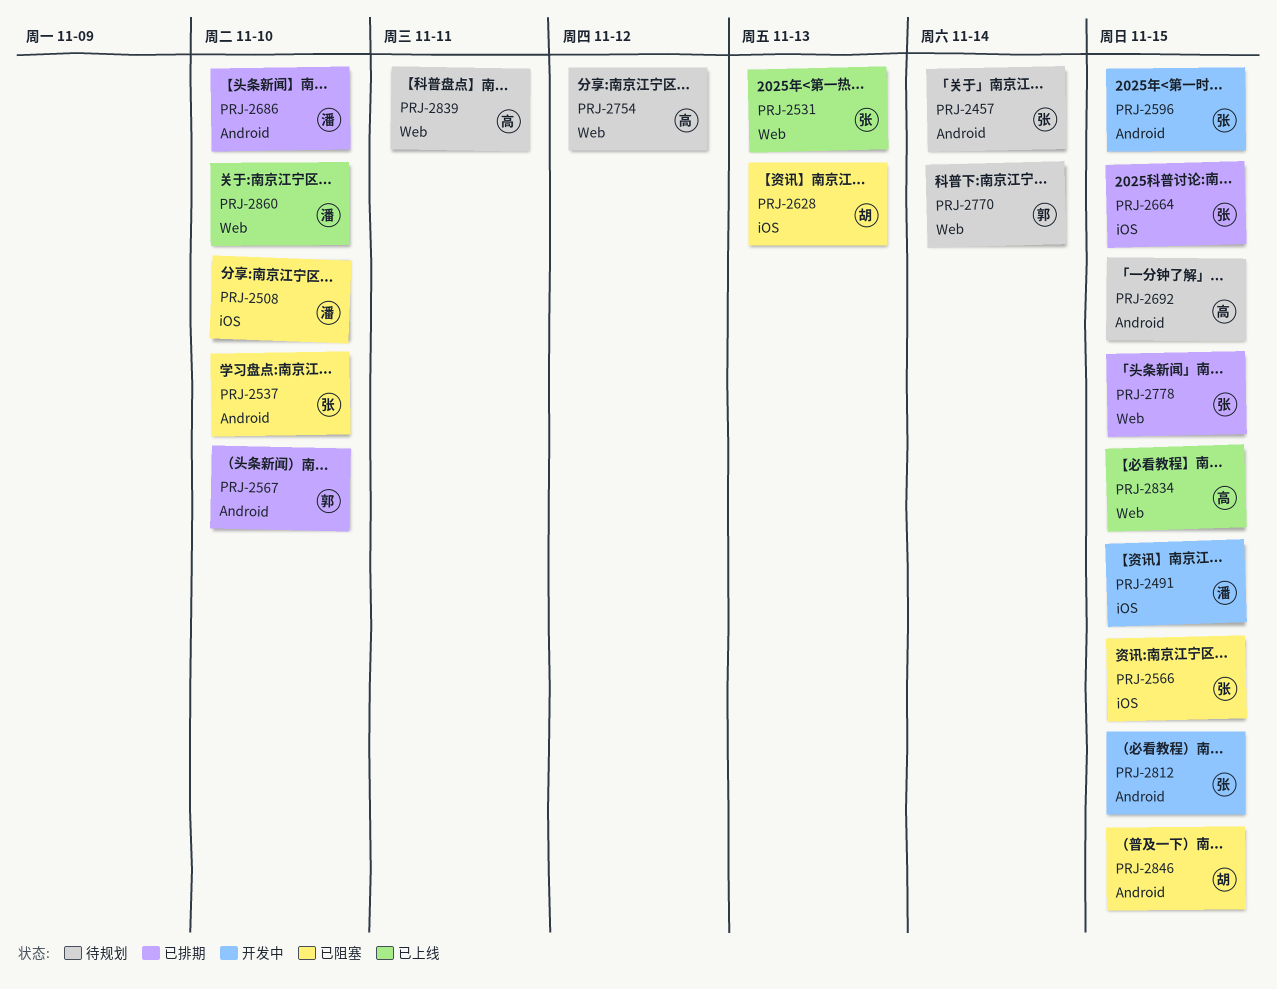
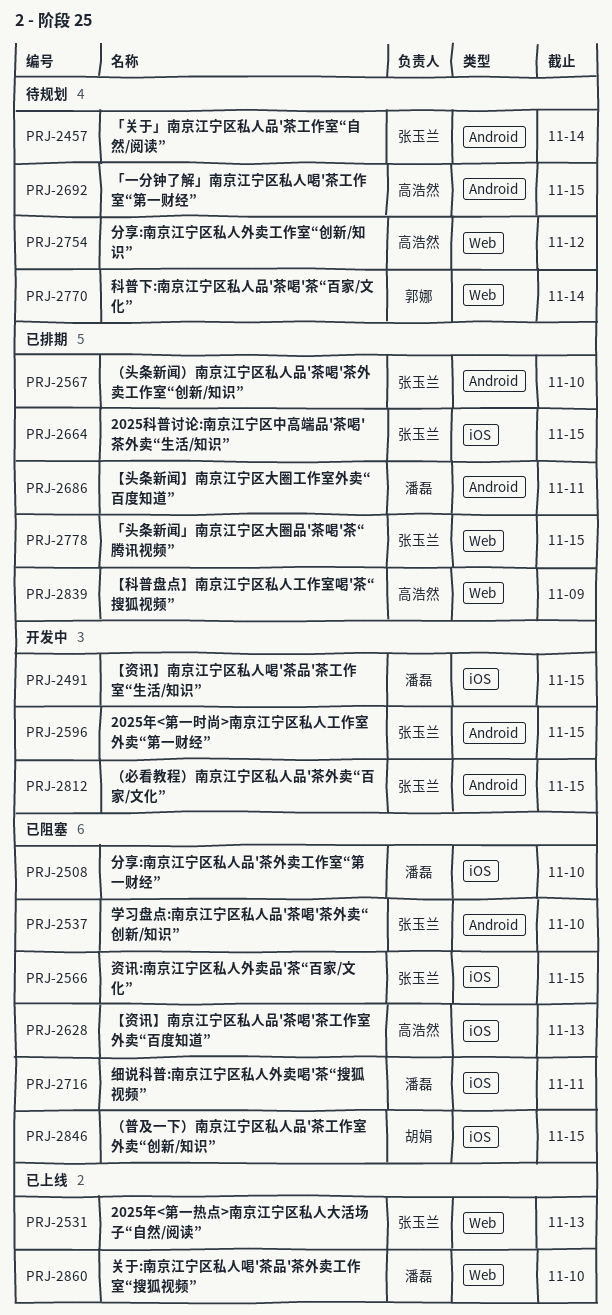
PRJ-2567, owner: 郭娜 -> 张玉兰
PRJ-2628, owner: 胡娟 -> 高浩然
PRJ-2686, due: Nov 10 -> Nov 11
PRJ-2716: none -> present
PRJ-2834: present -> none
PRJ-2839, status: 待规划 -> 已排期
PRJ-2839, due: Nov 11 -> Nov 9
PRJ-2846, label: Android -> iOS

